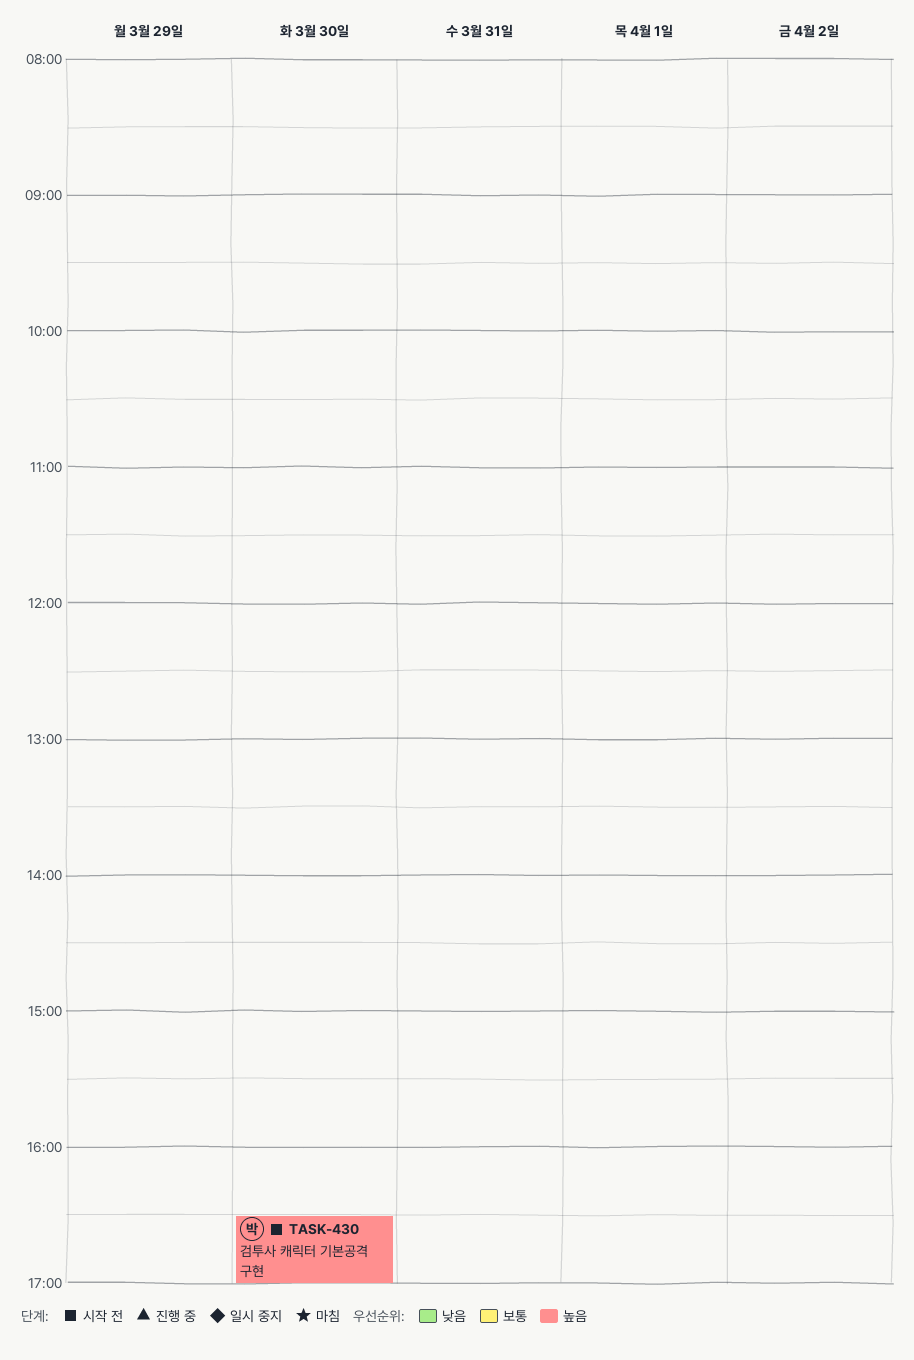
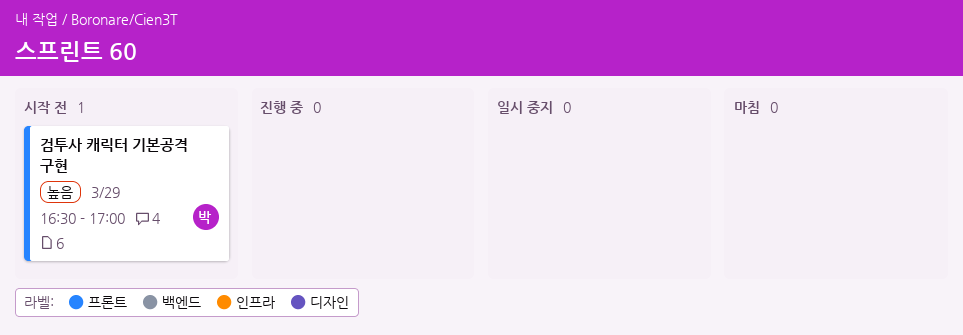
검투사 캐릭터 기본공격 구현, day: Mar 30 -> Mar 29

